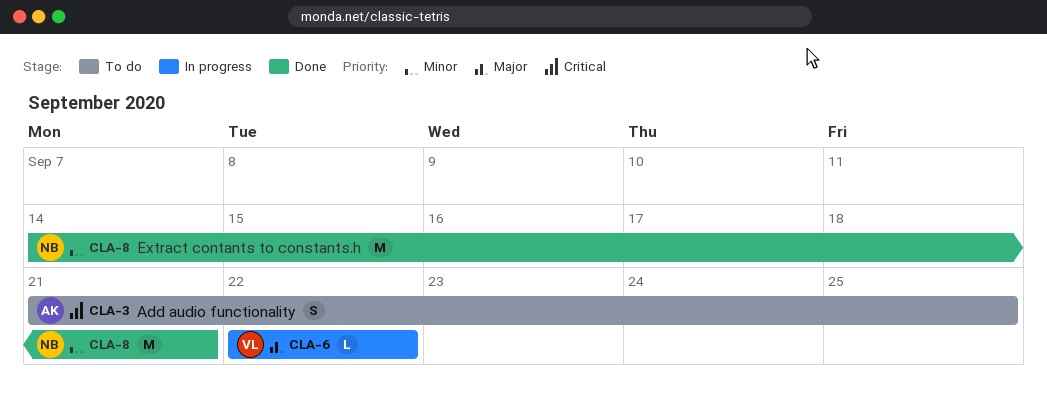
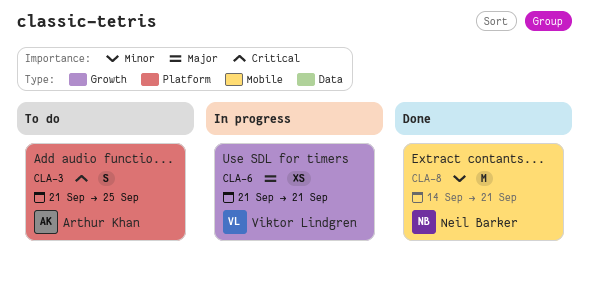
CLA-6, estimate: L -> XS
CLA-6, start: Sep 22 -> Sep 21
CLA-6, due: Sep 22 -> Sep 21

